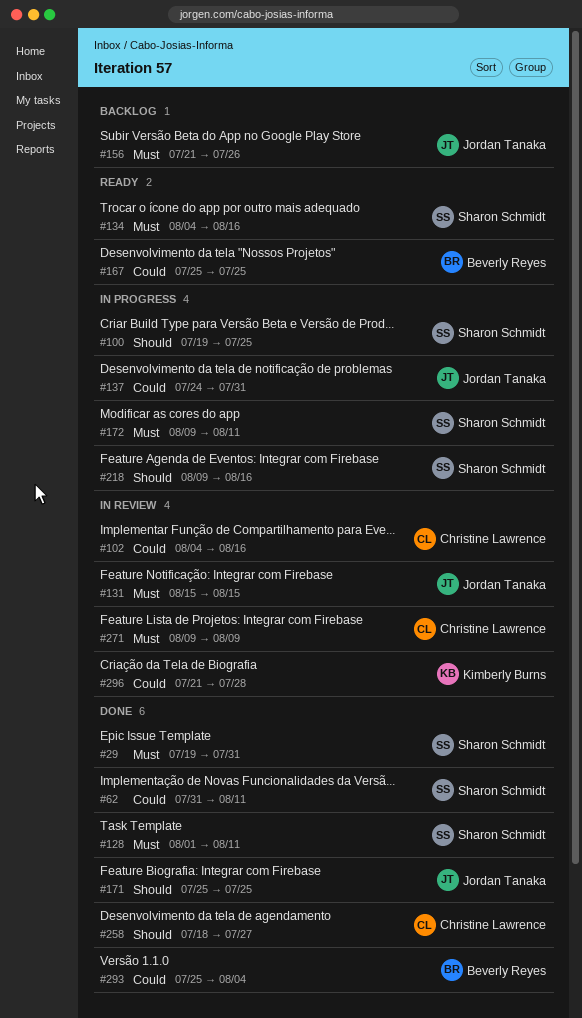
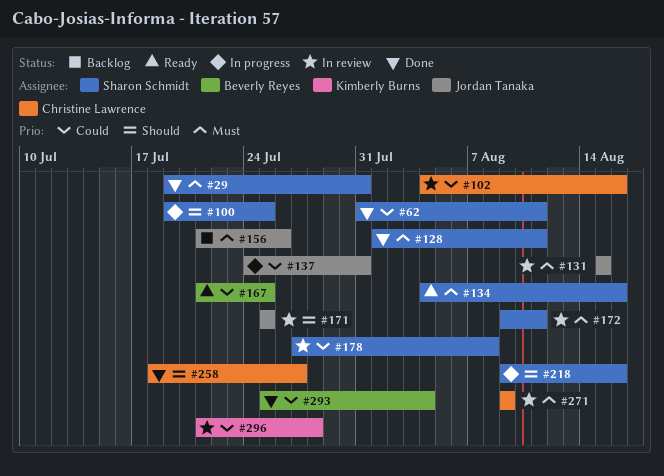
#167, start: Jul 25 -> Jul 21
#171, status: Done -> In review
#172, status: In progress -> In review
#178: none -> present

